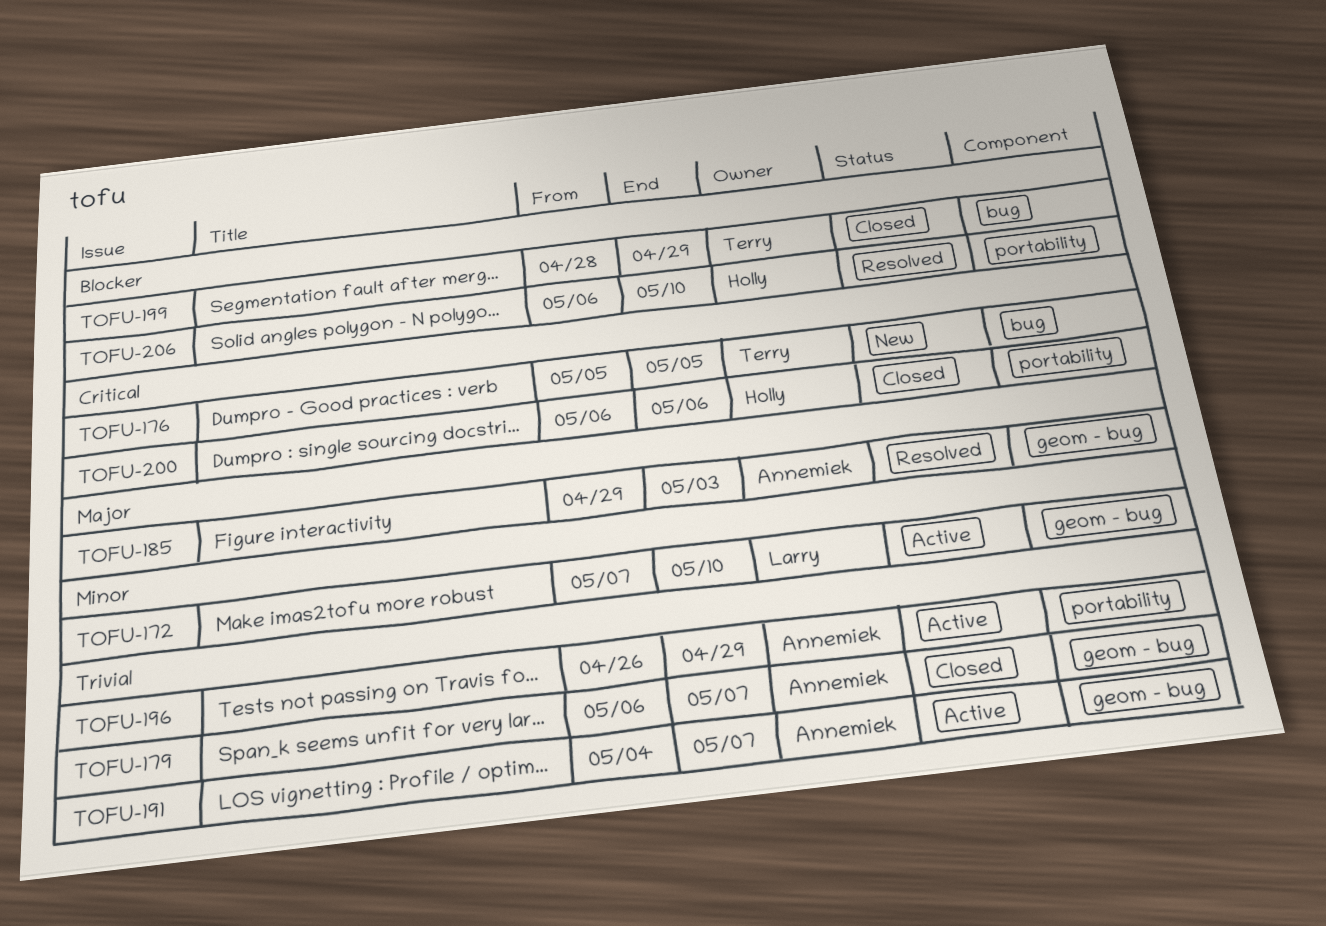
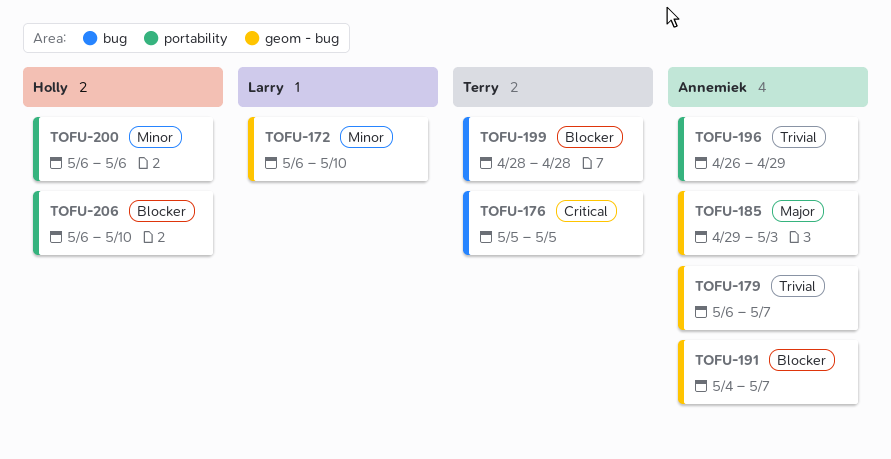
TOFU-172, start: May 7 -> May 6
TOFU-191, priority: Trivial -> Blocker
TOFU-199, due: Apr 29 -> Apr 28
TOFU-200, priority: Critical -> Minor

